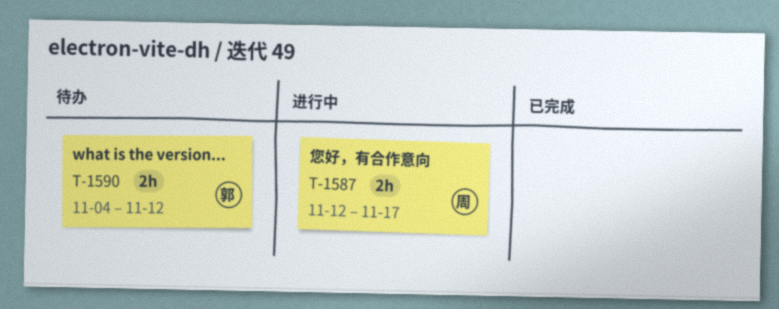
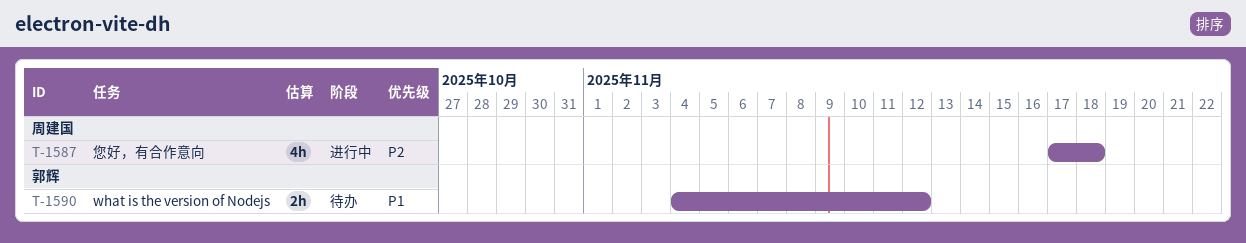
T-1587, estimate: 2h -> 4h
T-1587, start: Nov 12 -> Nov 17
T-1587, due: Nov 17 -> Nov 18

